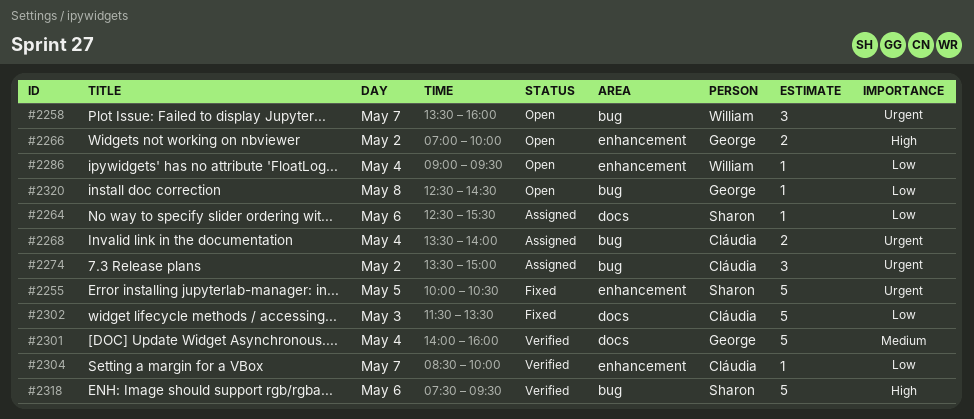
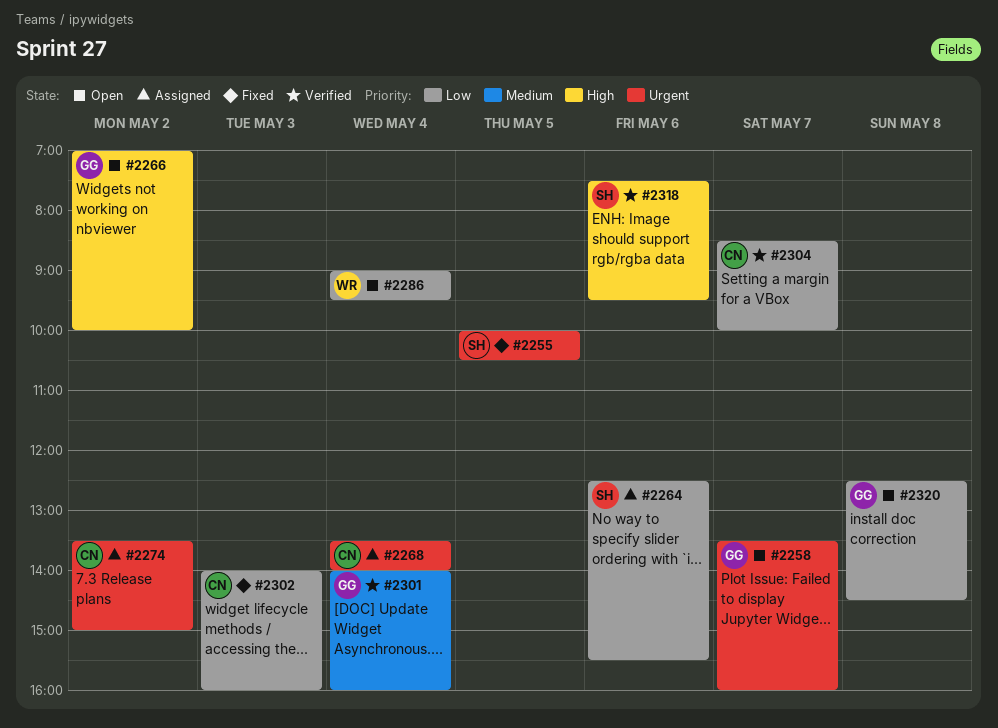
#2258, owner: William -> George
#2302, begins: 11:30 -> 14:00
#2302, ends: 13:30 -> 16:00

